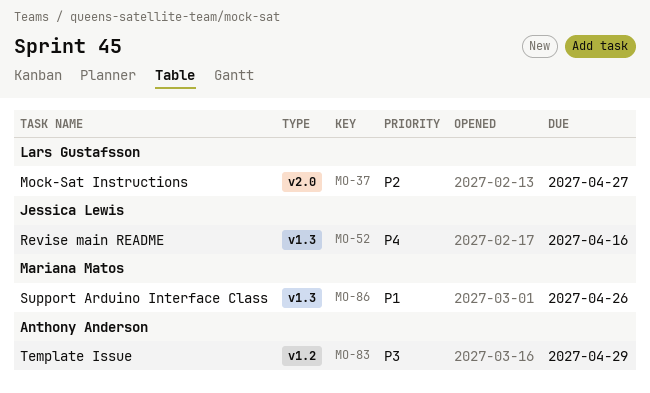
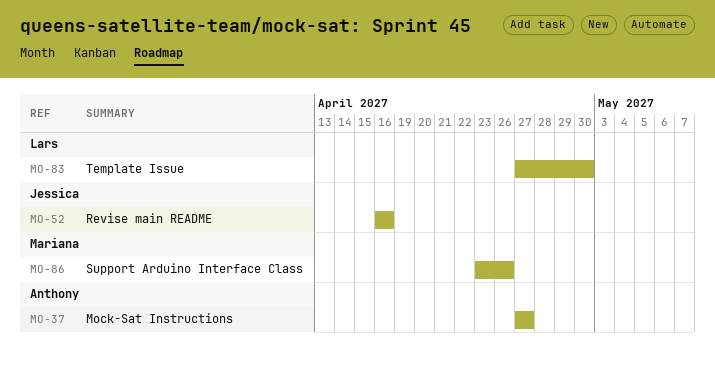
MO-37, owner: Lars Gustafsson -> Anthony Anderson
MO-83, owner: Anthony Anderson -> Lars Gustafsson
MO-83, due: Apr 29 -> Apr 30

